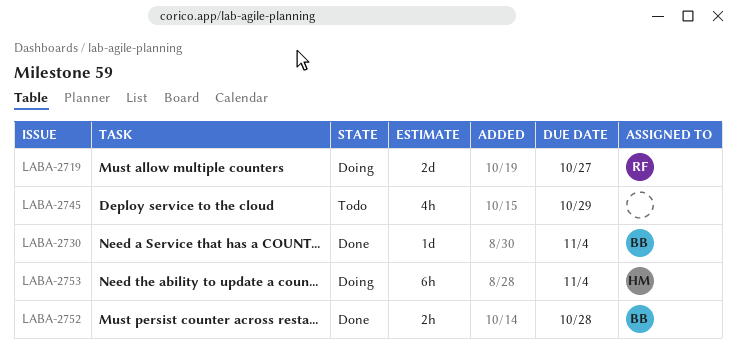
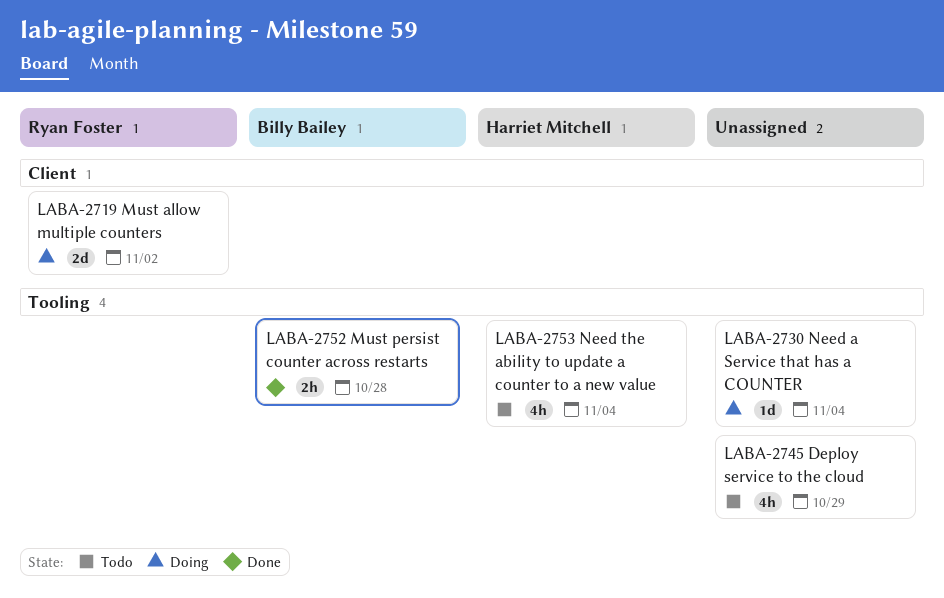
LABA-2719, due: Oct 27 -> Nov 2
LABA-2730, status: Done -> Doing
LABA-2730, owner: Billy Bailey -> none
LABA-2753, status: Doing -> Todo
LABA-2753, estimate: 6h -> 4h

